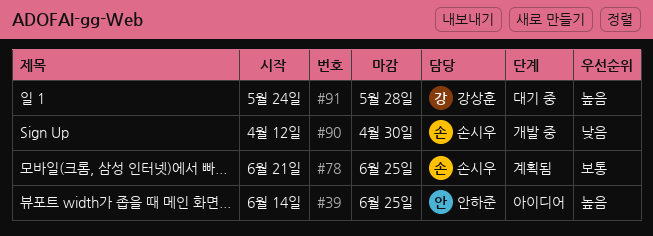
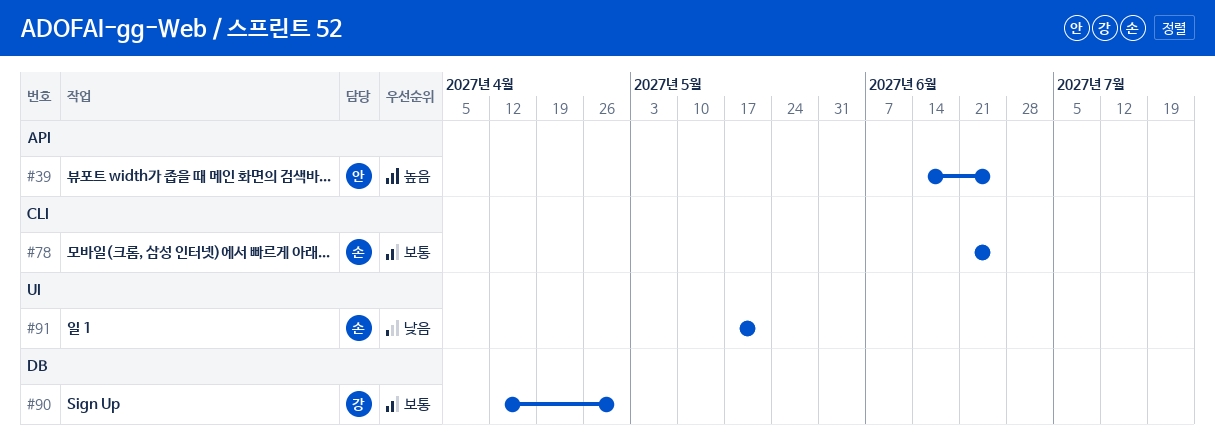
#90, owner: 손시우 -> 강상훈
#90, priority: 낮음 -> 보통
#91, owner: 강상훈 -> 손시우
#91, priority: 높음 -> 낮음
#91, start: May 24 -> May 17
#91, due: May 28 -> May 21

